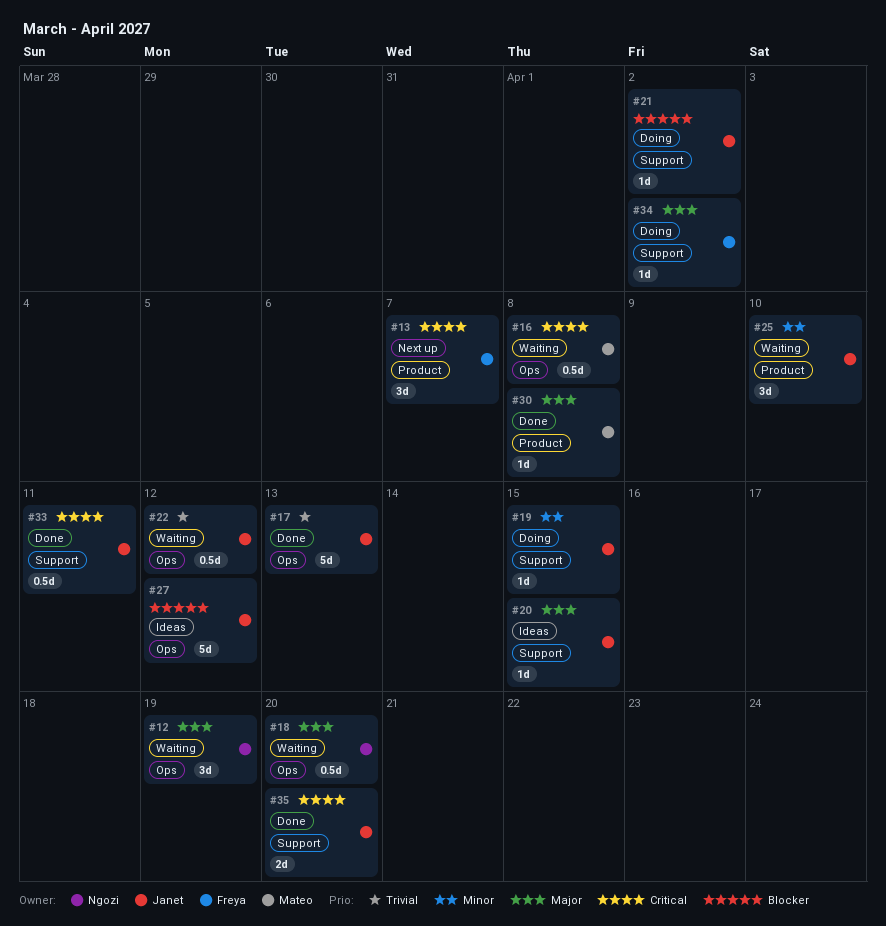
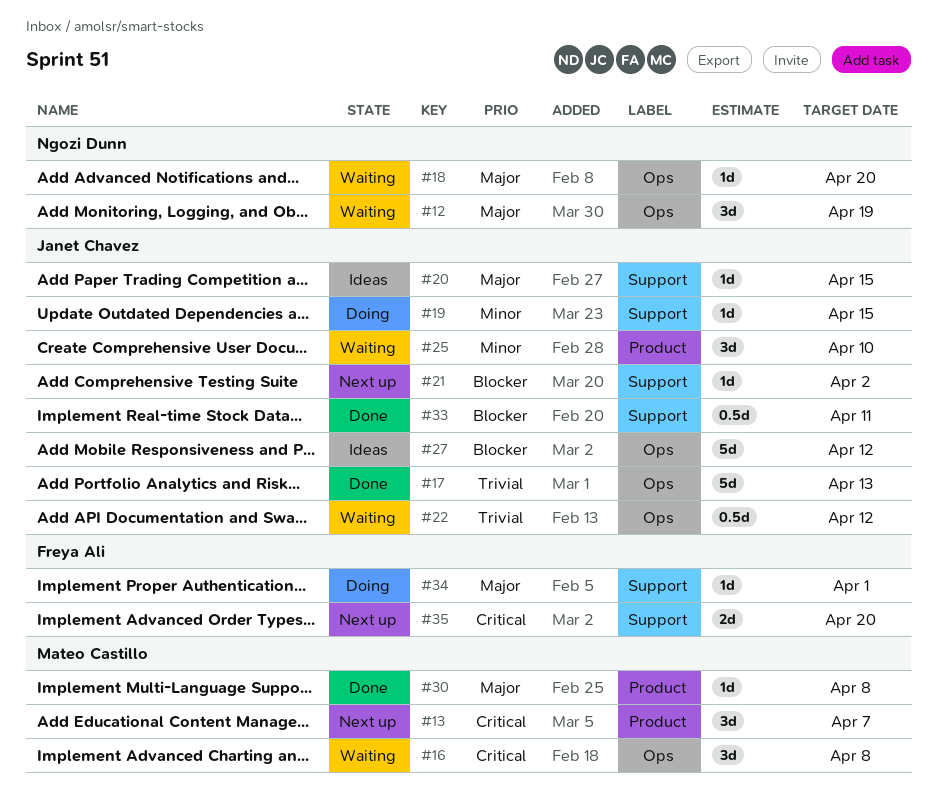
#13, owner: Freya Ali -> Mateo Castillo
#16, estimate: 0.5d -> 3d
#18, estimate: 0.5d -> 1d
#21, status: Doing -> Next up
#33, priority: Critical -> Blocker
#34, due: Apr 2 -> Apr 1
#35, status: Done -> Next up
#35, owner: Janet Chavez -> Freya Ali

